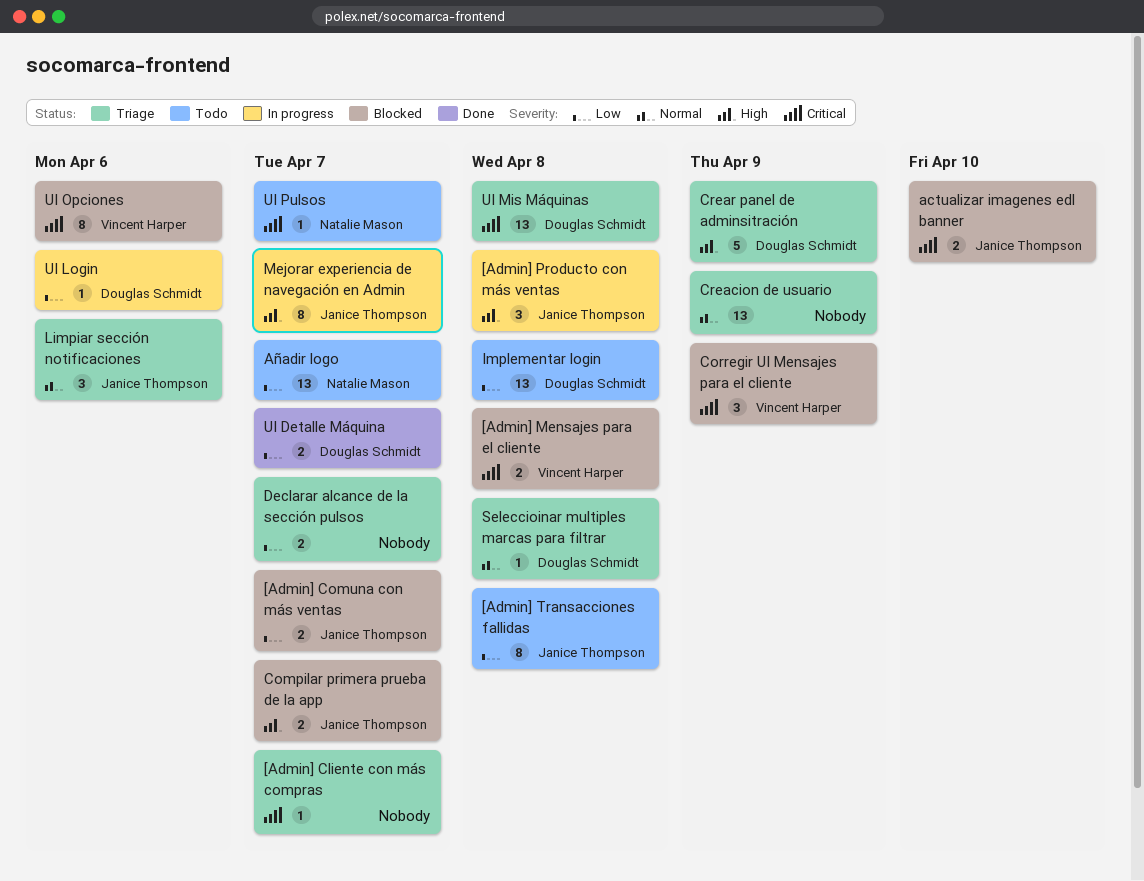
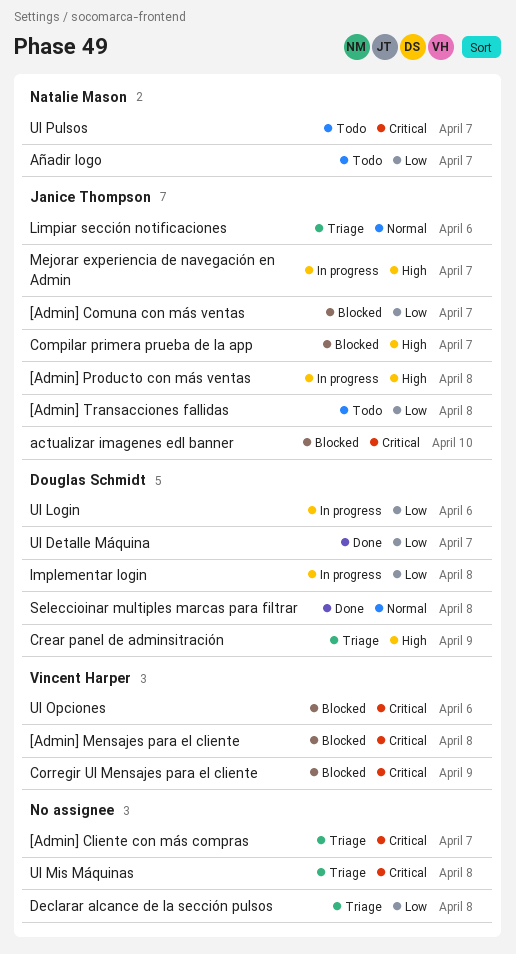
Creacion de usuario: present -> none
Declarar alcance de la sección pulsos, due: Apr 7 -> Apr 8
Implementar login, status: Todo -> In progress
Seleccioinar multiples marcas para filtrar, status: Triage -> Done
UI Mis Máquinas, owner: Douglas Schmidt -> none

